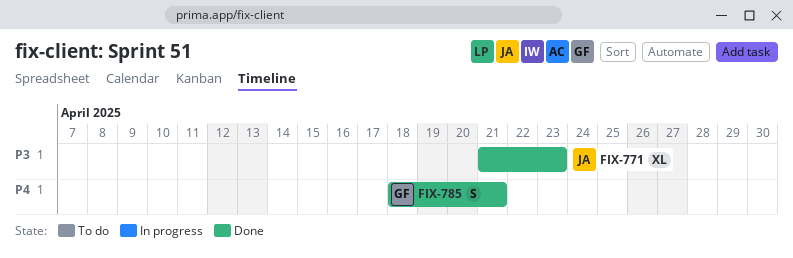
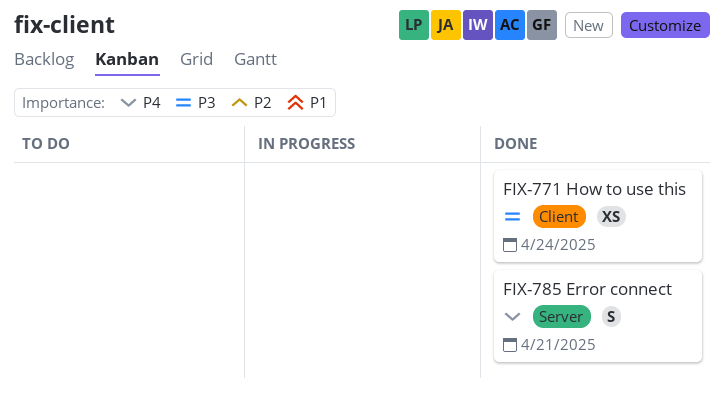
FIX-771, estimate: XL -> XS
FIX-771, due: Apr 23 -> Apr 24

